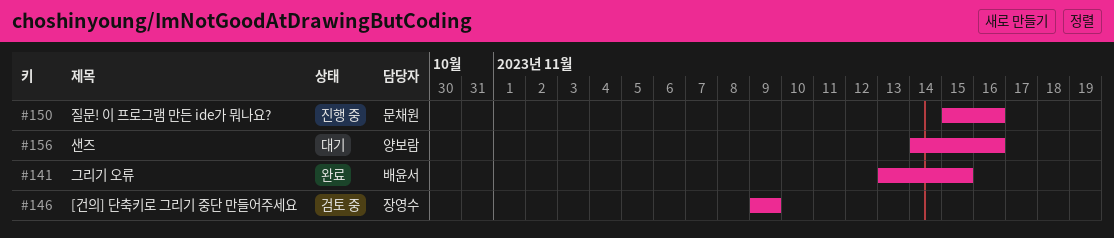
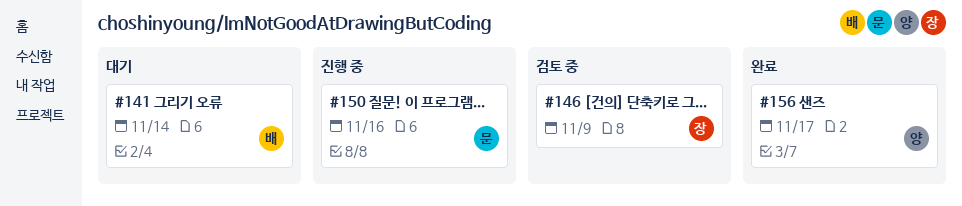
#141, status: 완료 -> 대기
#141, due: Nov 15 -> Nov 14
#156, status: 대기 -> 완료
#156, due: Nov 16 -> Nov 17

